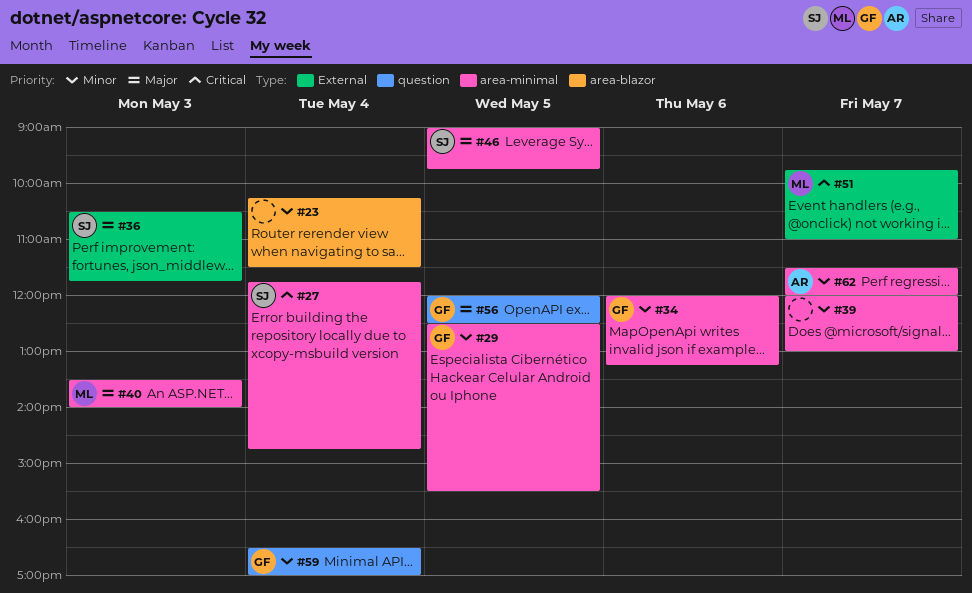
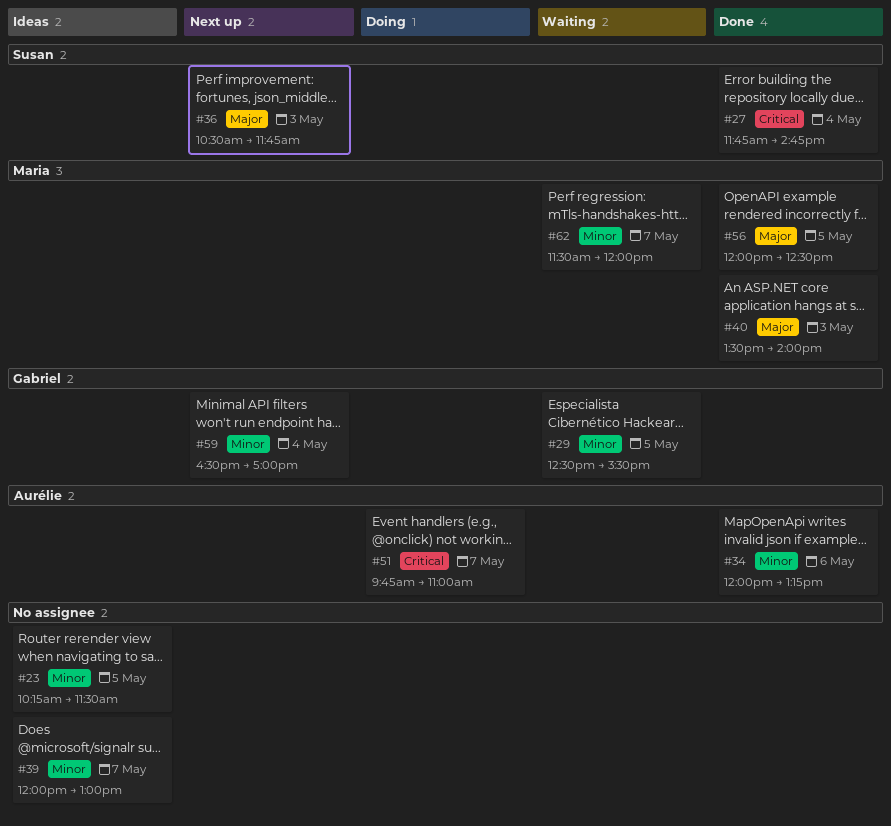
#23, day: May 4 -> May 5
#34, owner: Gabriel -> Aurélie
#46: present -> none
#51, owner: Maria -> Aurélie
#56, owner: Gabriel -> Maria
#62, owner: Aurélie -> Maria

